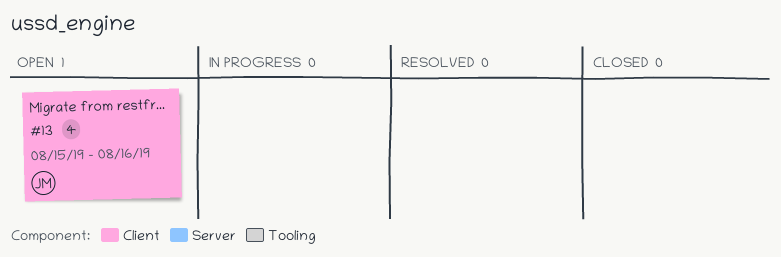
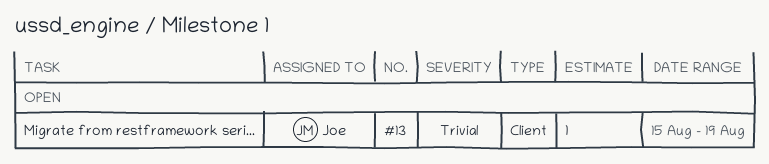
#13, estimate: 4 -> 1
#13, due: Aug 16 -> Aug 19

